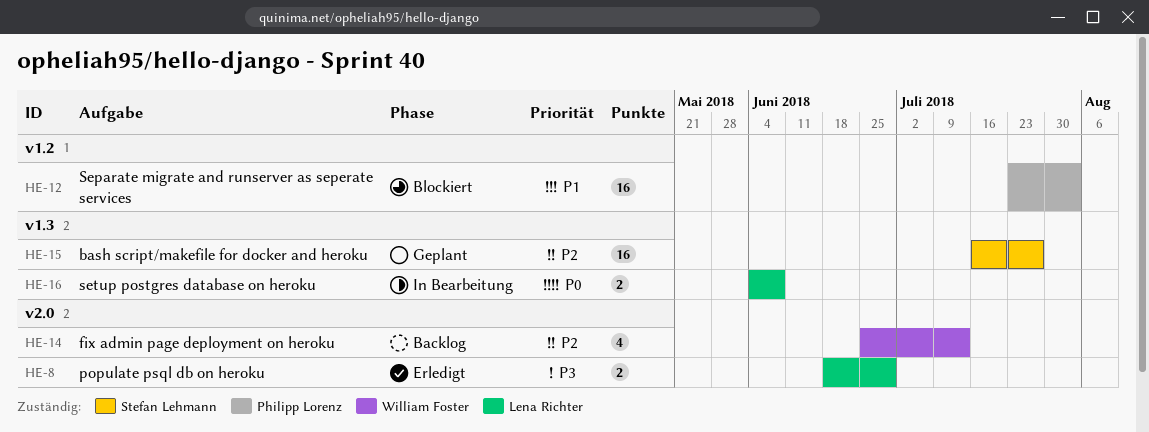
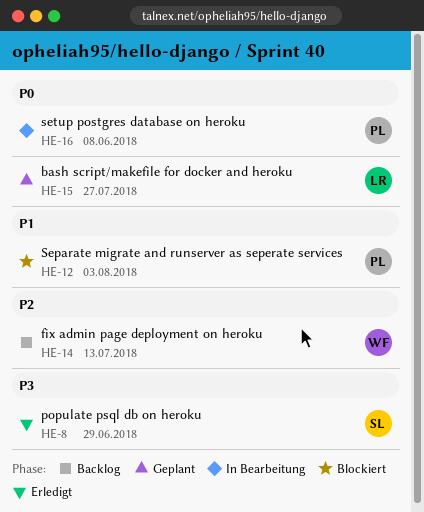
HE-8, owner: Lena Richter -> Stefan Lehmann
HE-15, owner: Stefan Lehmann -> Lena Richter
HE-15, priority: P2 -> P0
HE-16, owner: Lena Richter -> Philipp Lorenz

